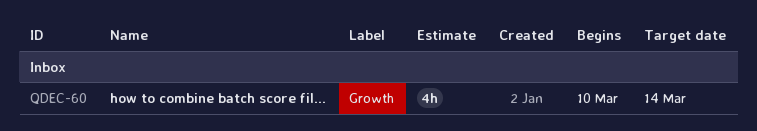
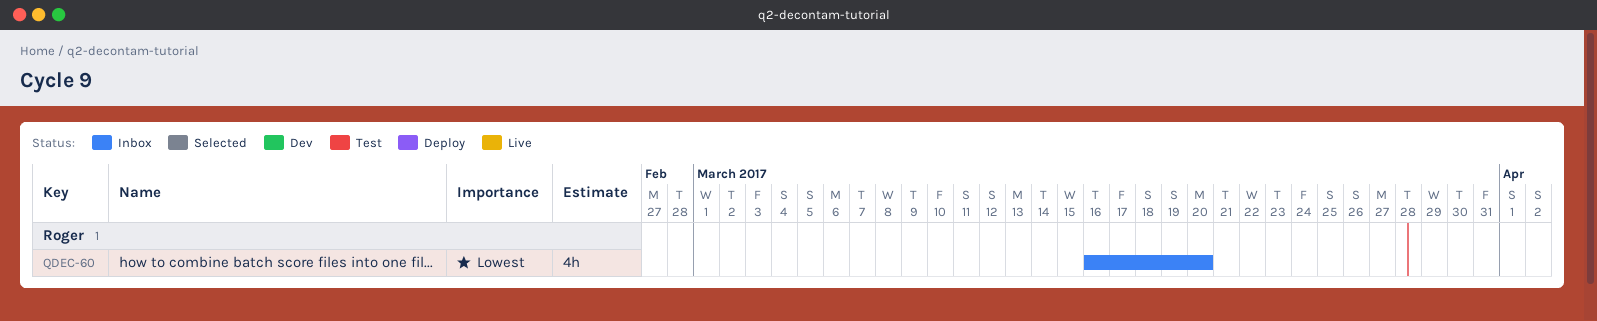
QDEC-60, start: Mar 10 -> Mar 16
QDEC-60, due: Mar 14 -> Mar 20

